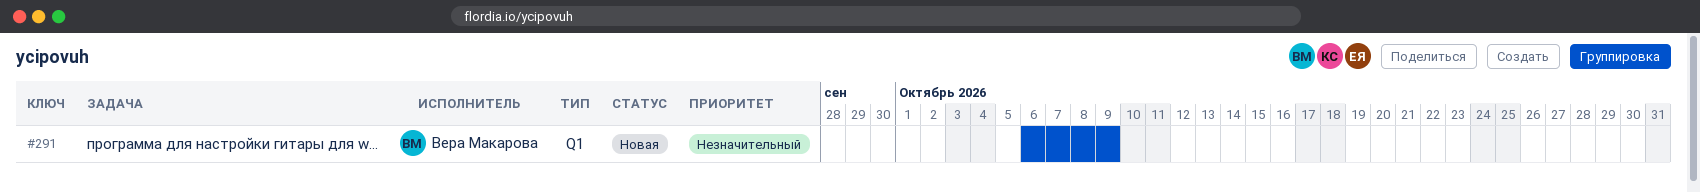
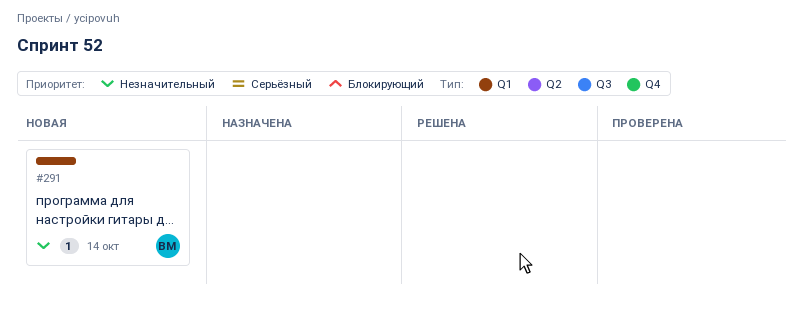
#291, due: Oct 9 -> Oct 14

